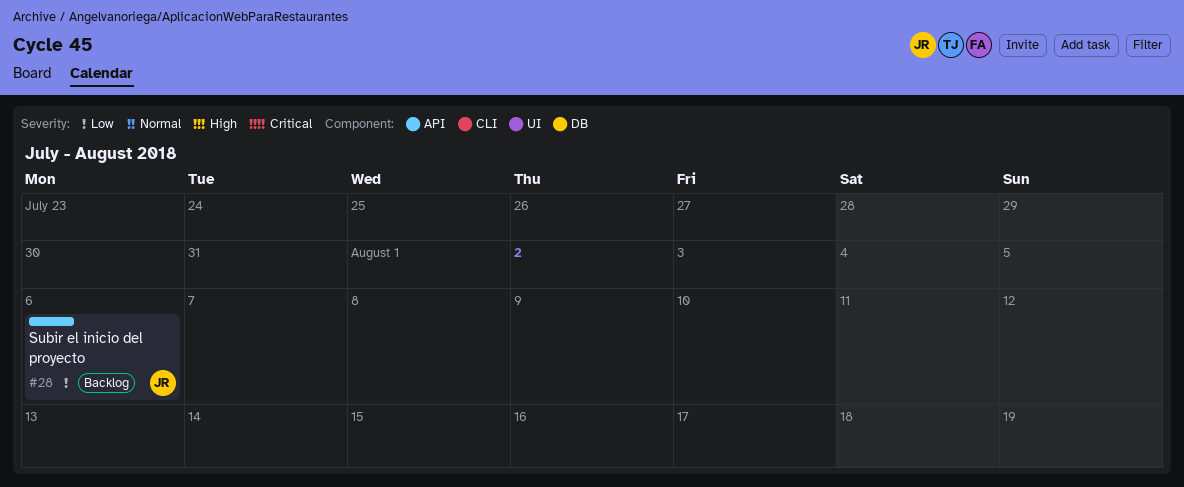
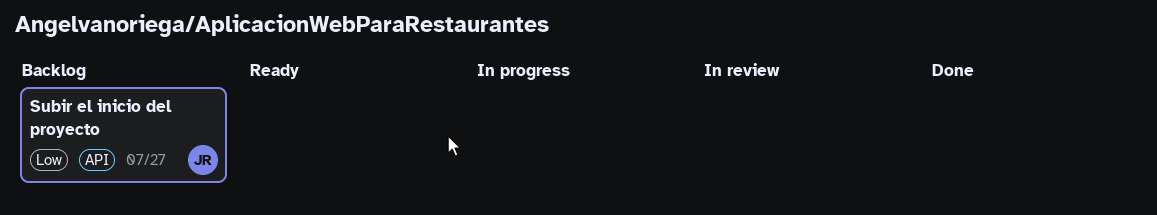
Subir el inicio del proyecto, due: Aug 6 -> Jul 27

